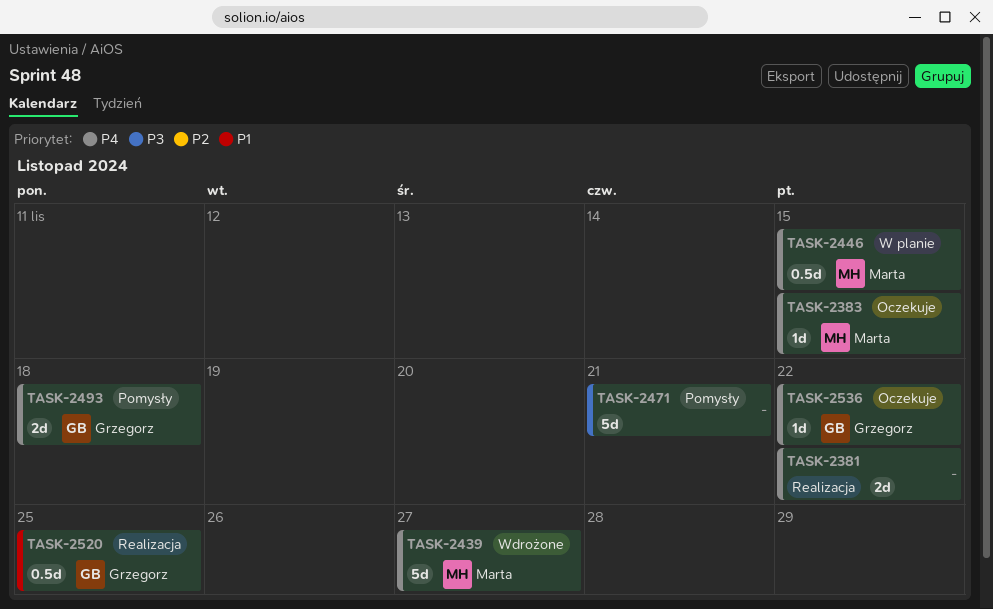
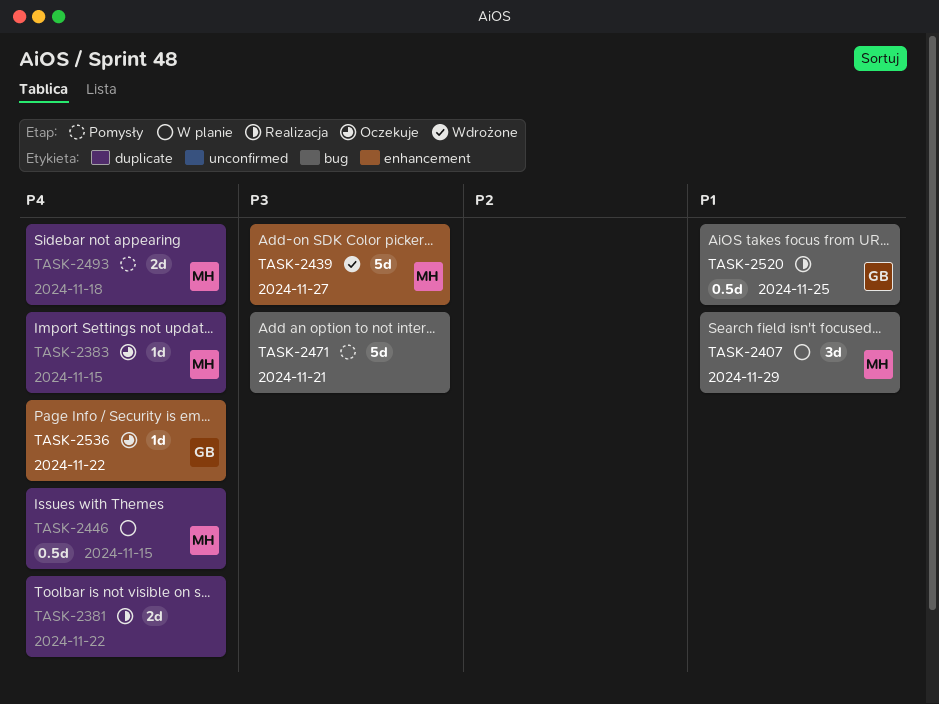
TASK-2407: none -> present
TASK-2439, priority: P4 -> P3
TASK-2493, owner: Grzegorz -> Marta

